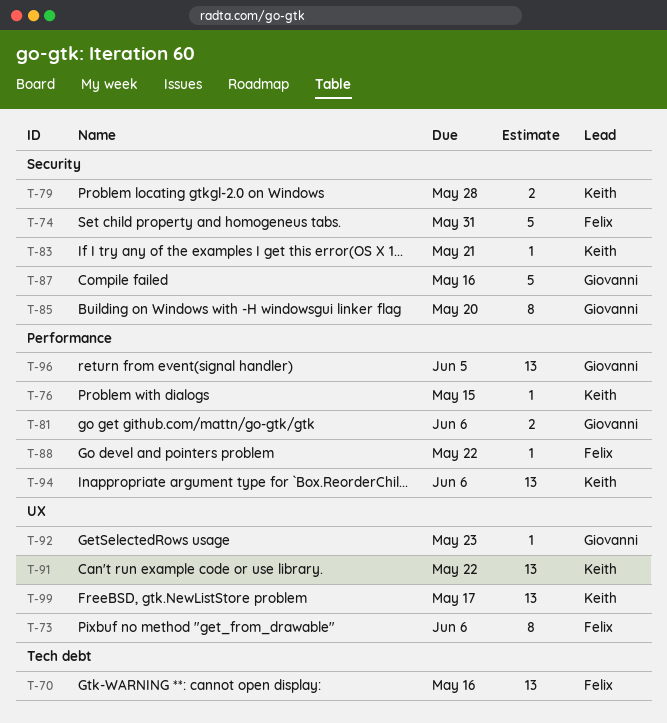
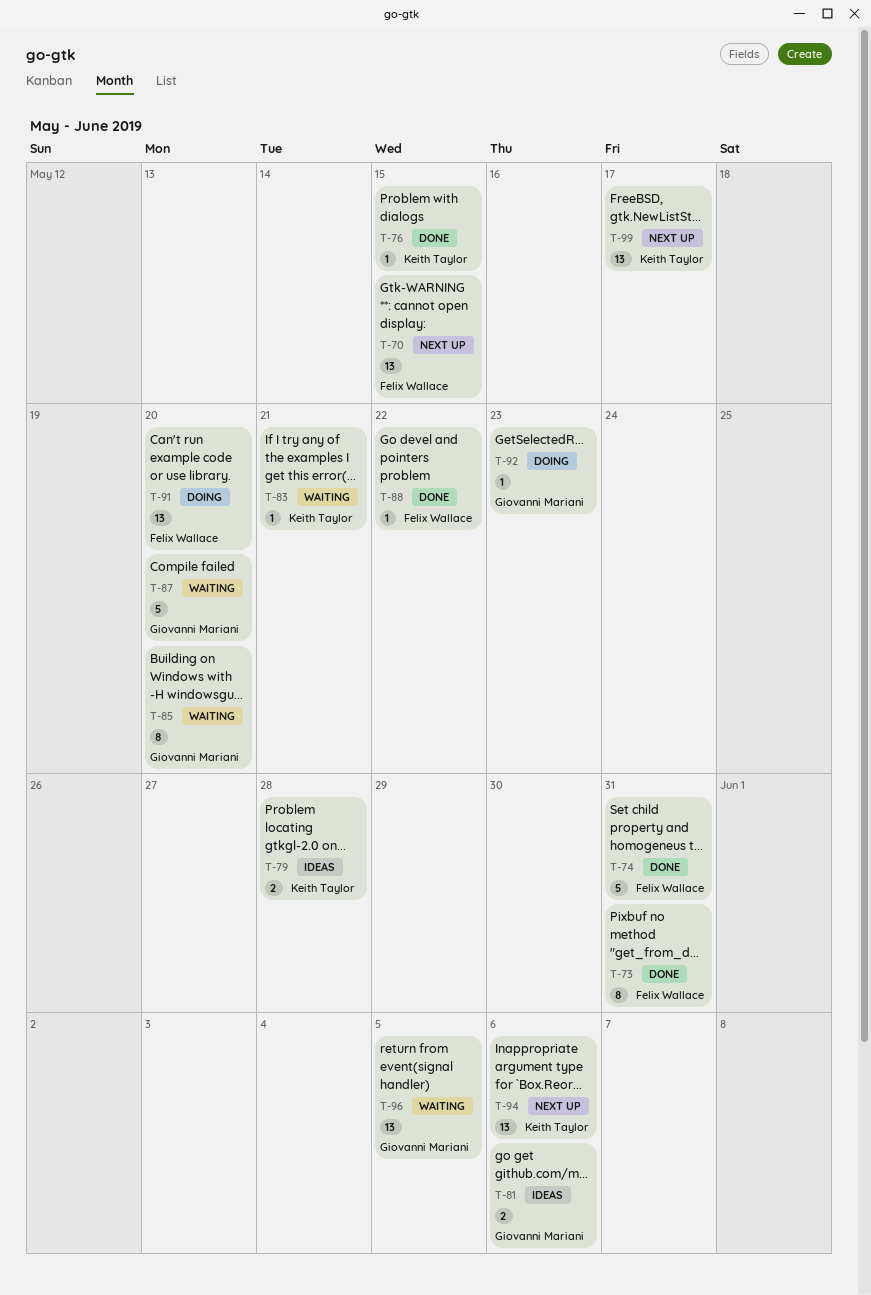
T-70, due: May 16 -> May 15
T-73, due: Jun 6 -> May 31
T-87, due: May 16 -> May 20
T-91, owner: Keith Taylor -> Felix Wallace
T-91, due: May 22 -> May 20

